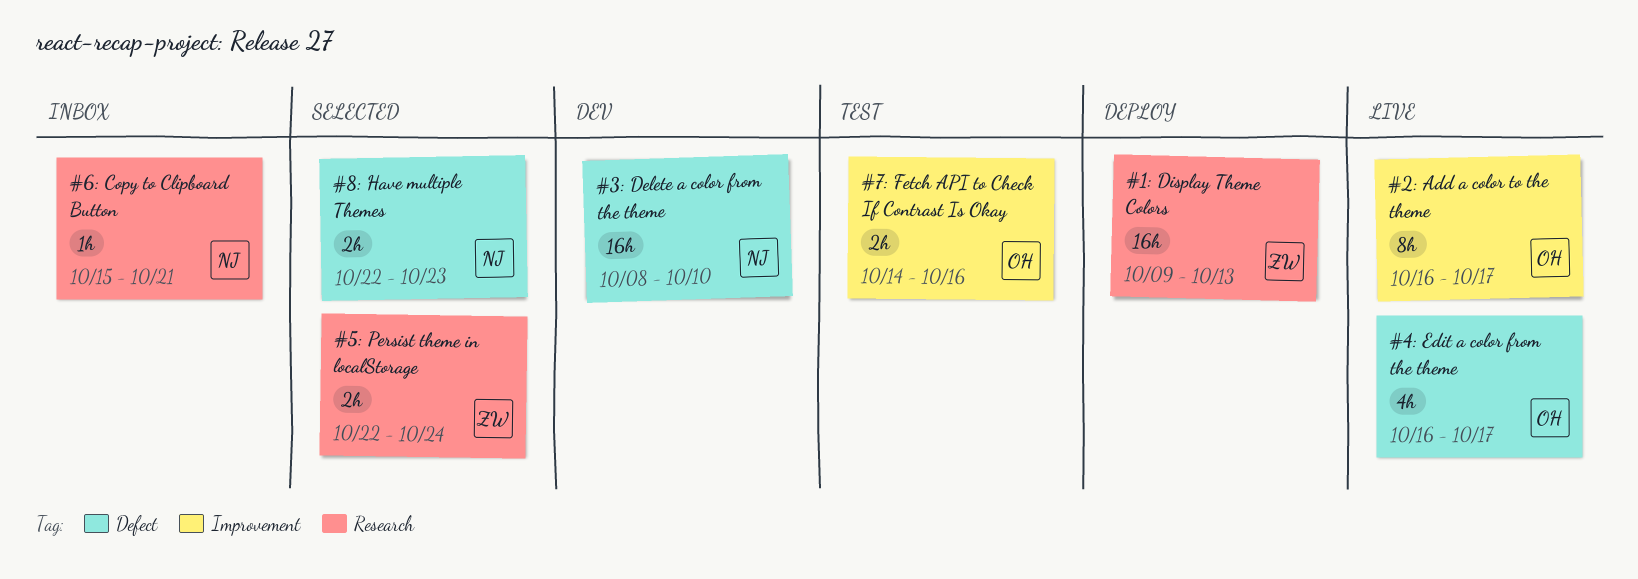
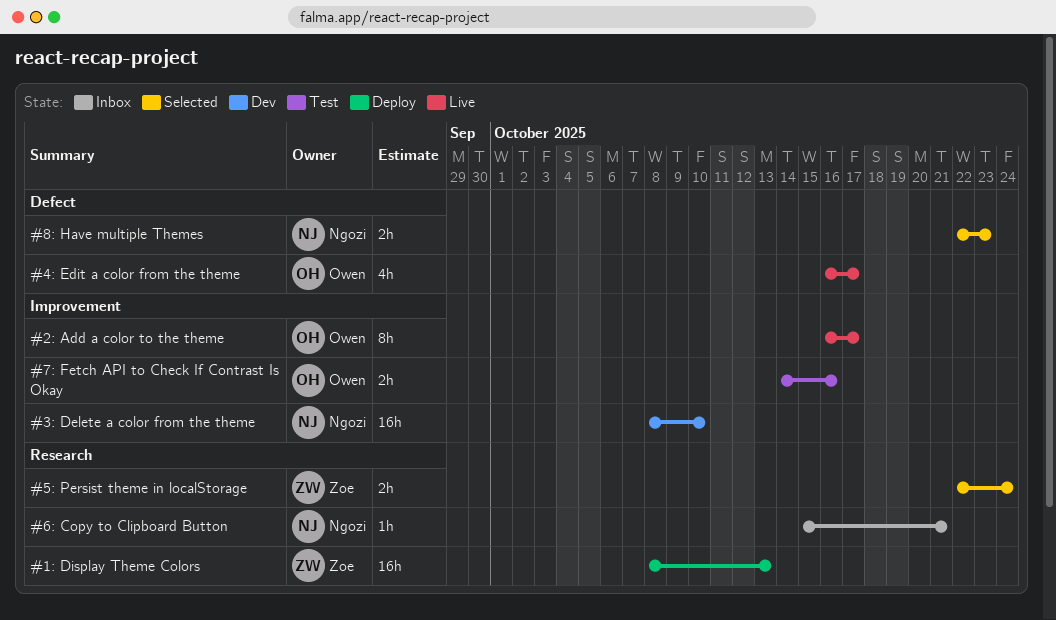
#1: Display Theme Colors, start: Oct 9 -> Oct 8
#3: Delete a color from the theme, label: Defect -> Improvement

